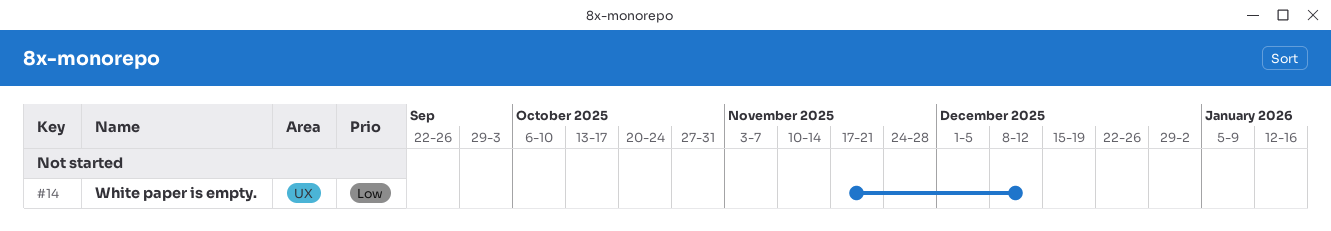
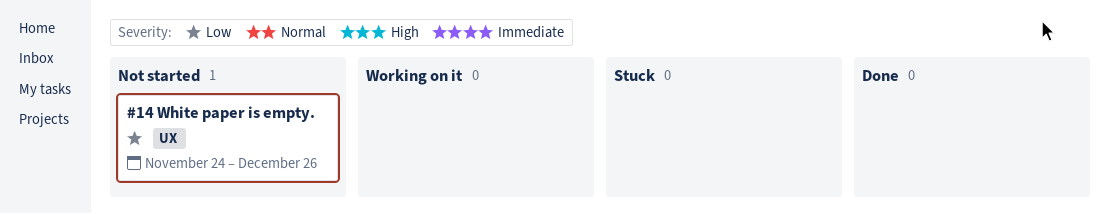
#14, start: Nov 17 -> Nov 24
#14, due: Dec 12 -> Dec 26

